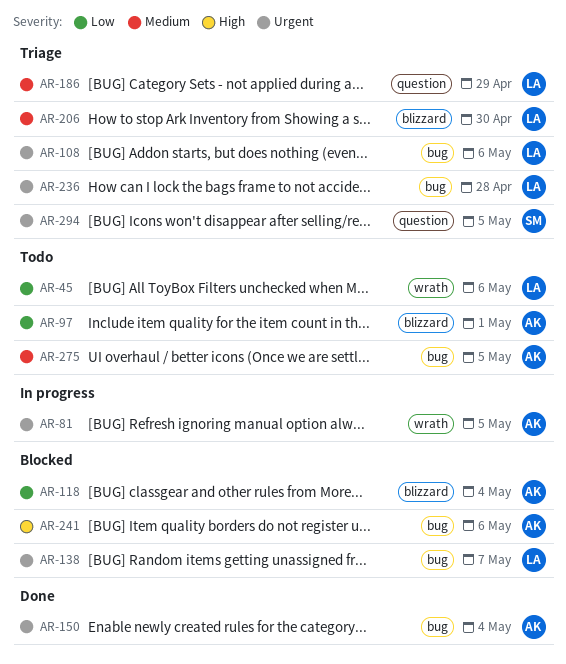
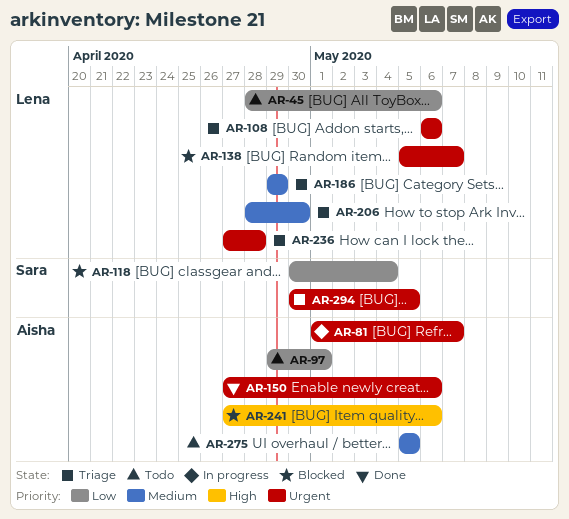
AR-81, due: May 5 -> May 7
AR-118, owner: Aisha -> Sara
AR-150, due: May 4 -> May 6

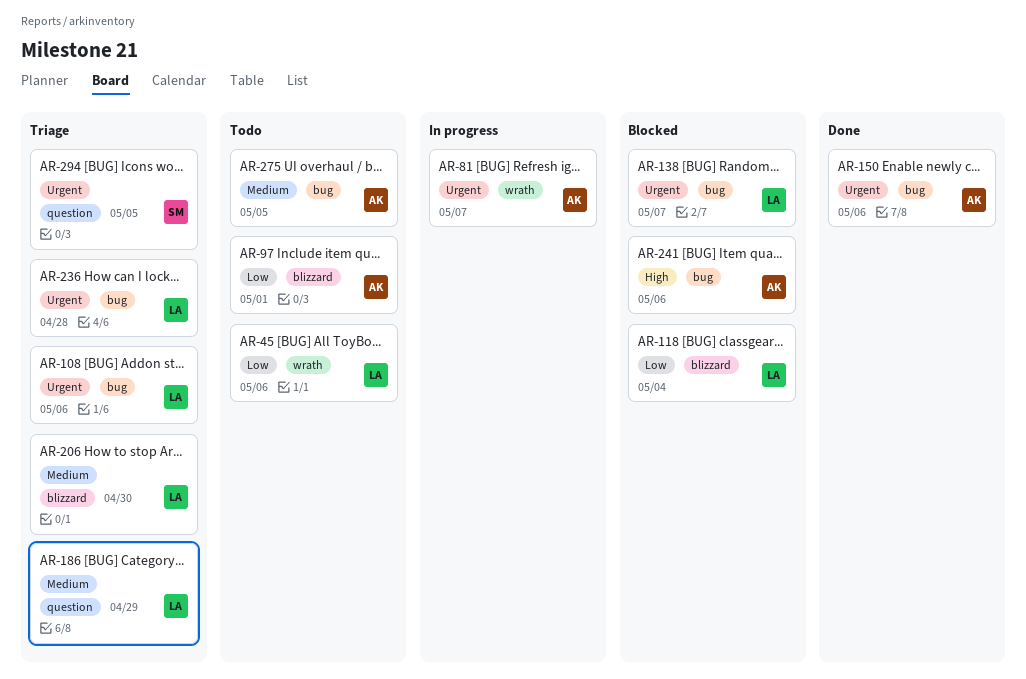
AR-118, owner: Sara -> Lena

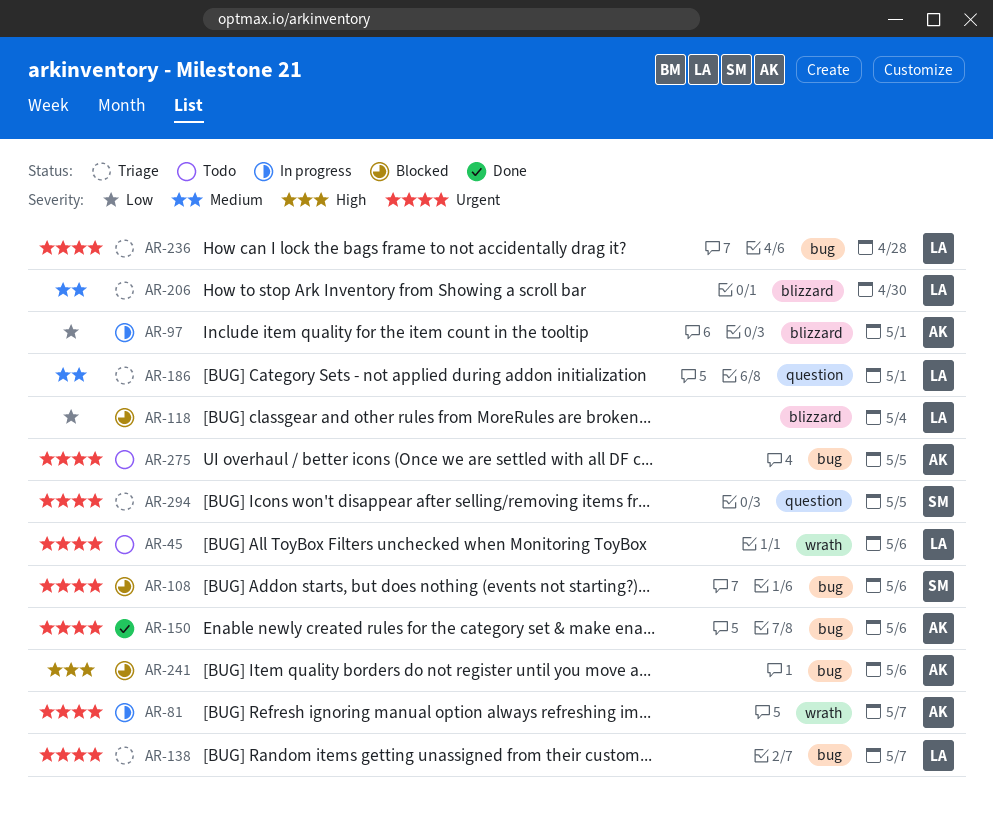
AR-45, priority: Low -> Urgent
AR-97, status: Todo -> In progress
AR-108, status: Triage -> Blocked
AR-108, owner: LA -> SM
AR-138, status: Blocked -> Triage
AR-186, due: Apr 29 -> May 1
AR-275, priority: Medium -> Urgent

